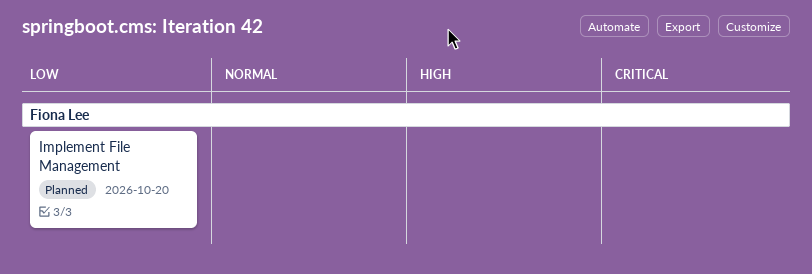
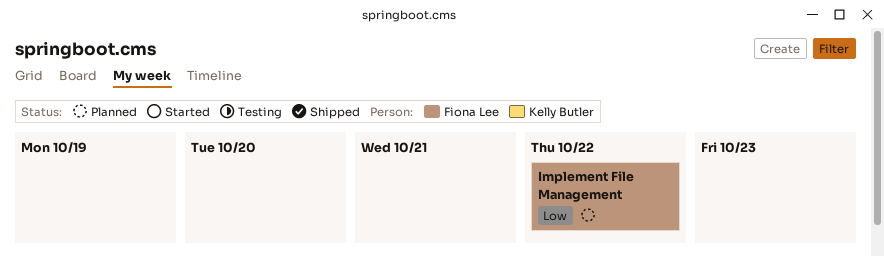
Implement File Management, due: Oct 20 -> Oct 22

